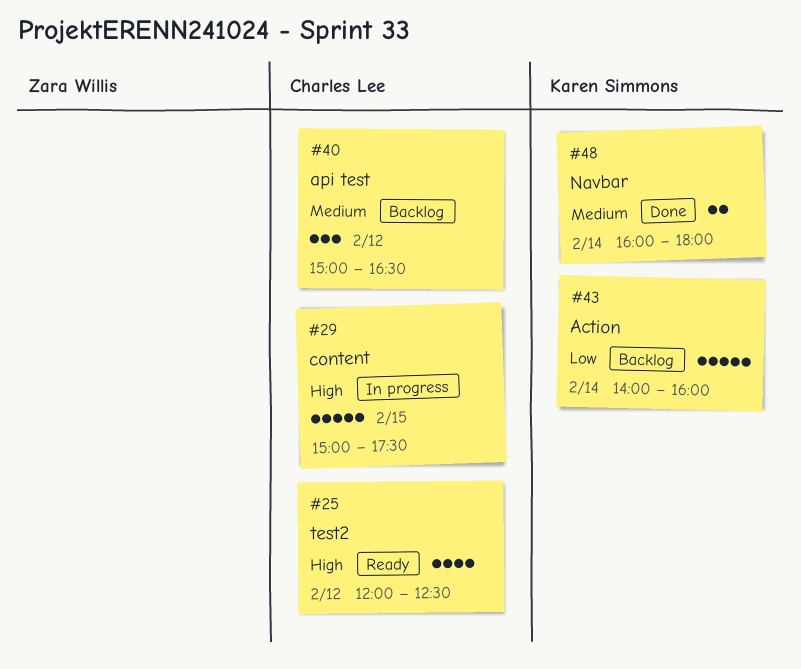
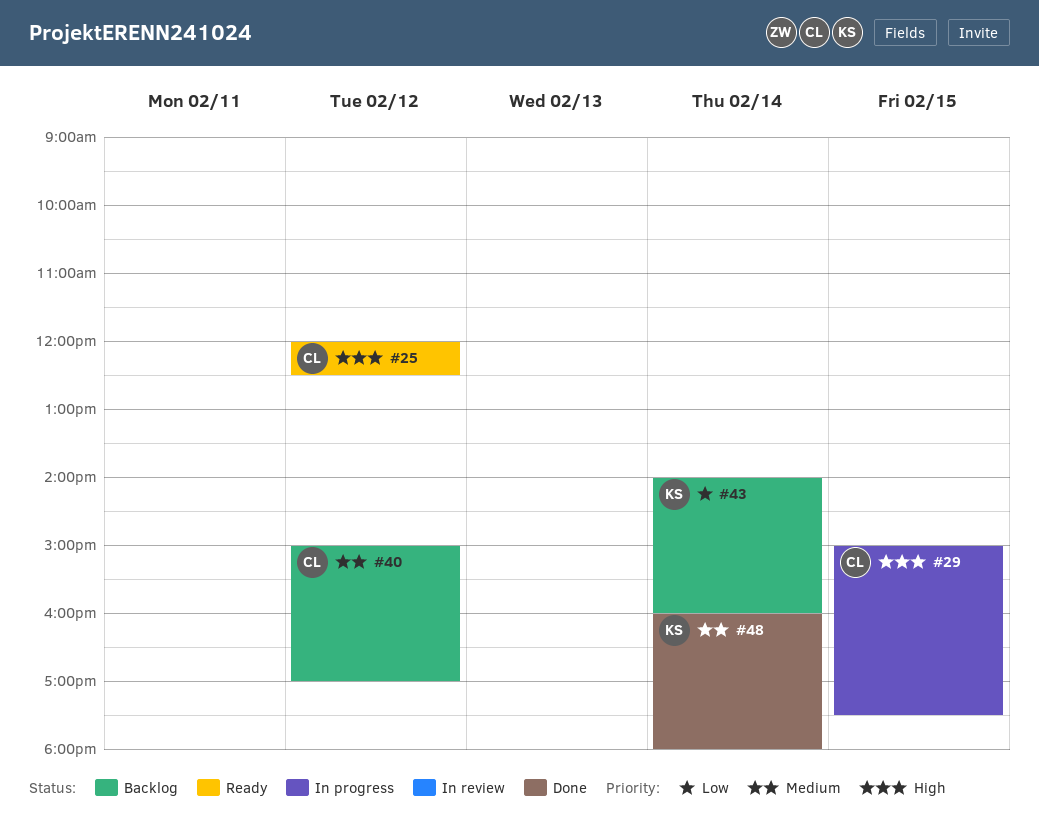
#40, ends: 16:30 -> 17:00

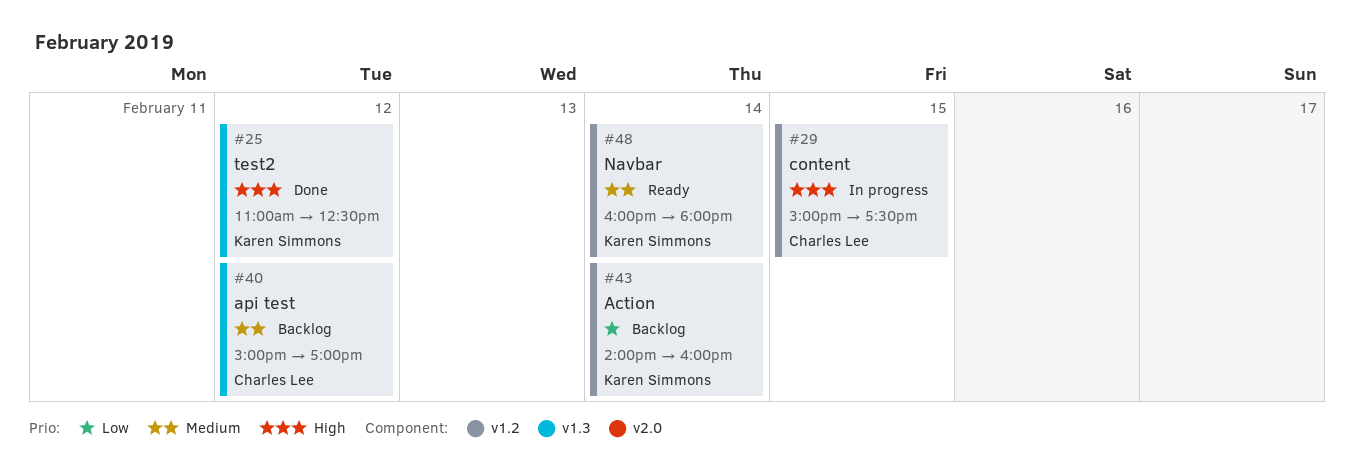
#25, status: Ready -> Done
#25, owner: Charles Lee -> Karen Simmons
#25, begins: 12:00 -> 11:00
#48, status: Done -> Ready

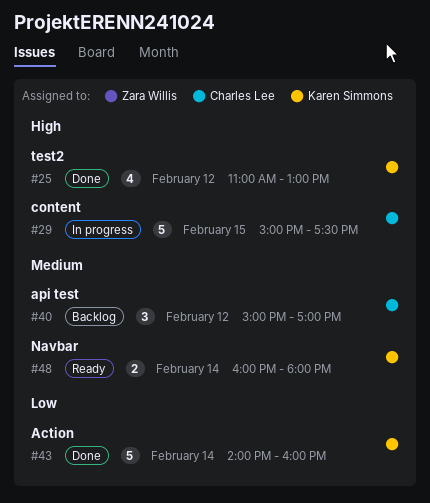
#25, ends: 12:30 -> 13:00
#43, status: Backlog -> Done

